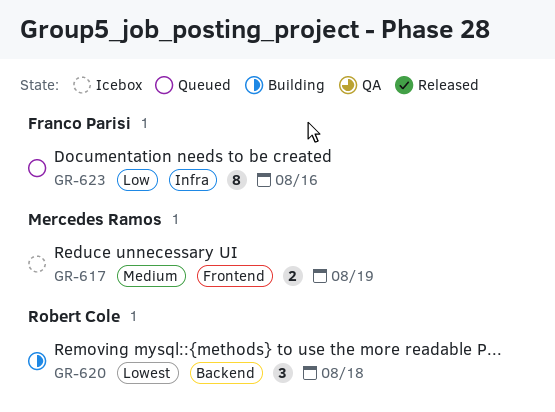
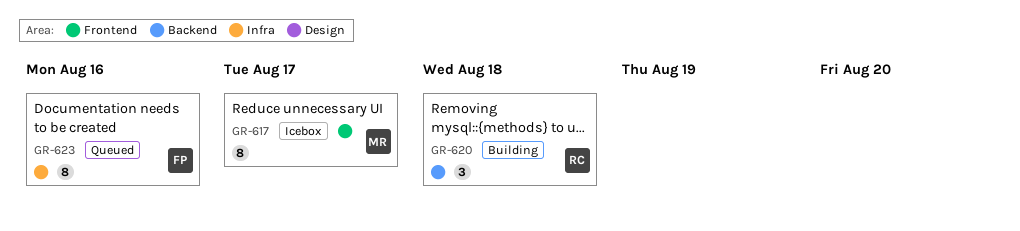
GR-617, estimate: 2 -> 8
GR-617, due: Aug 19 -> Aug 17

